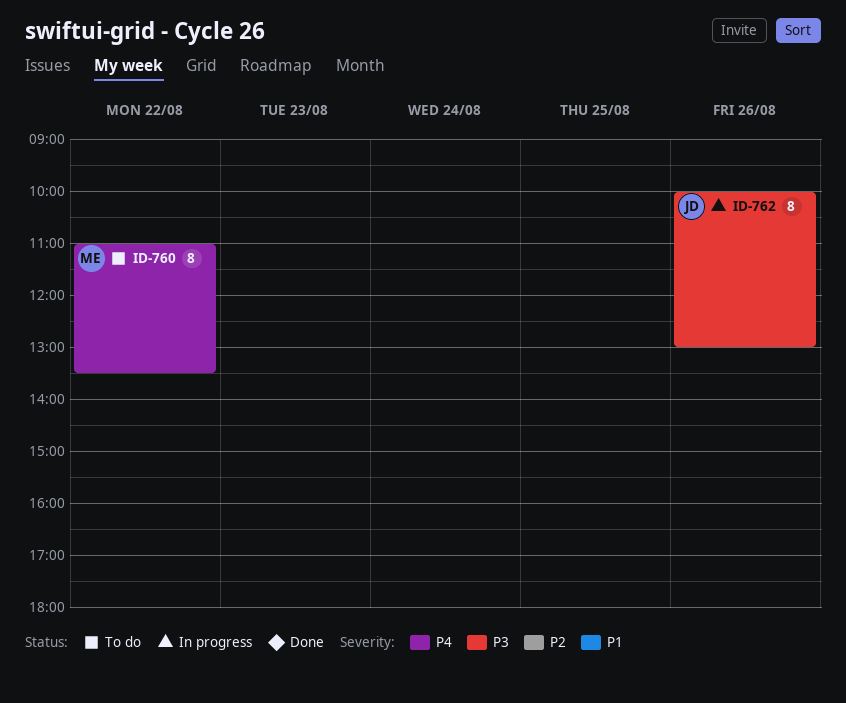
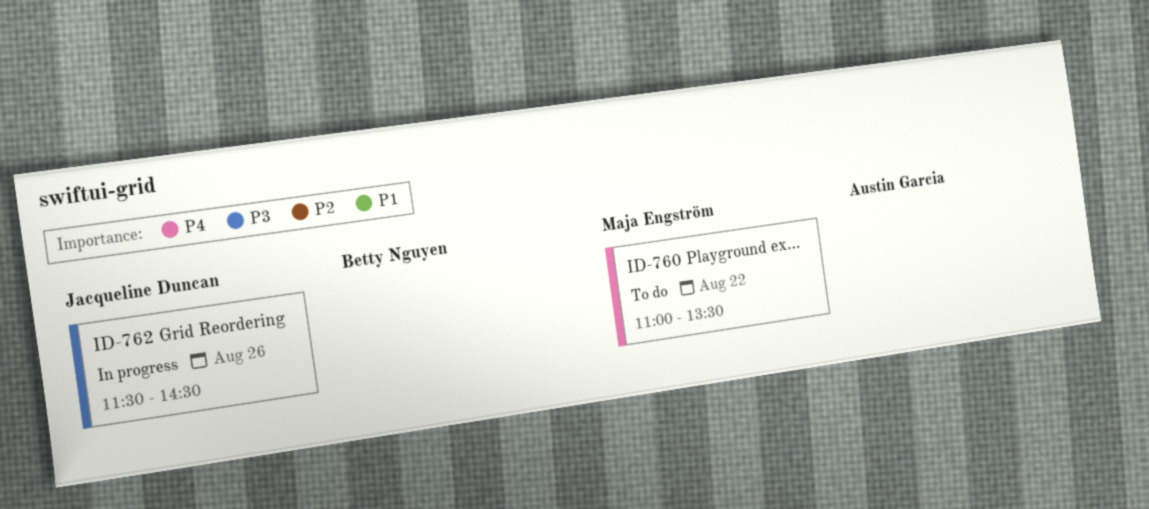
ID-762, begins: 10:00 -> 11:30
ID-762, ends: 13:00 -> 14:30

